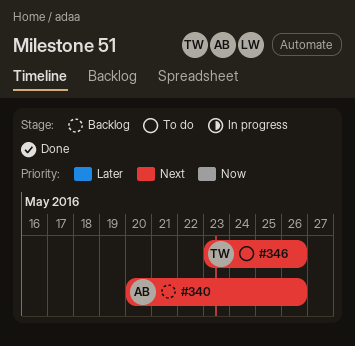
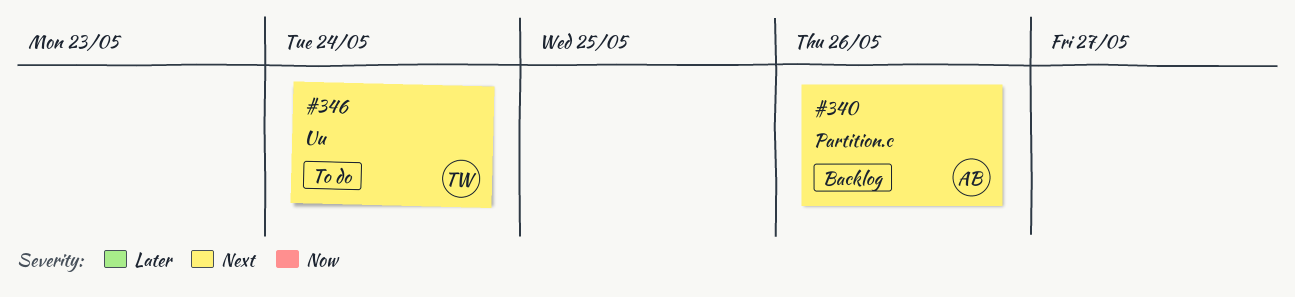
#346, due: May 26 -> May 24

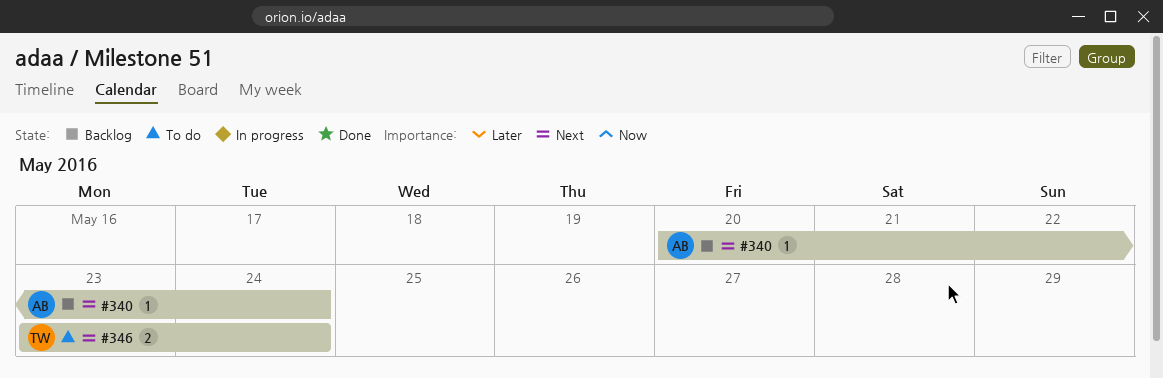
#340, due: May 26 -> May 24

